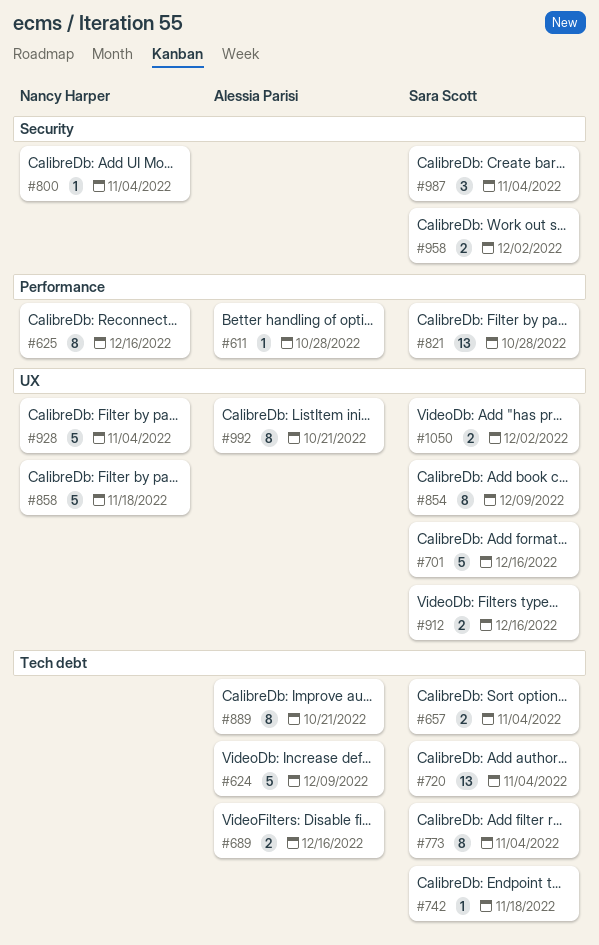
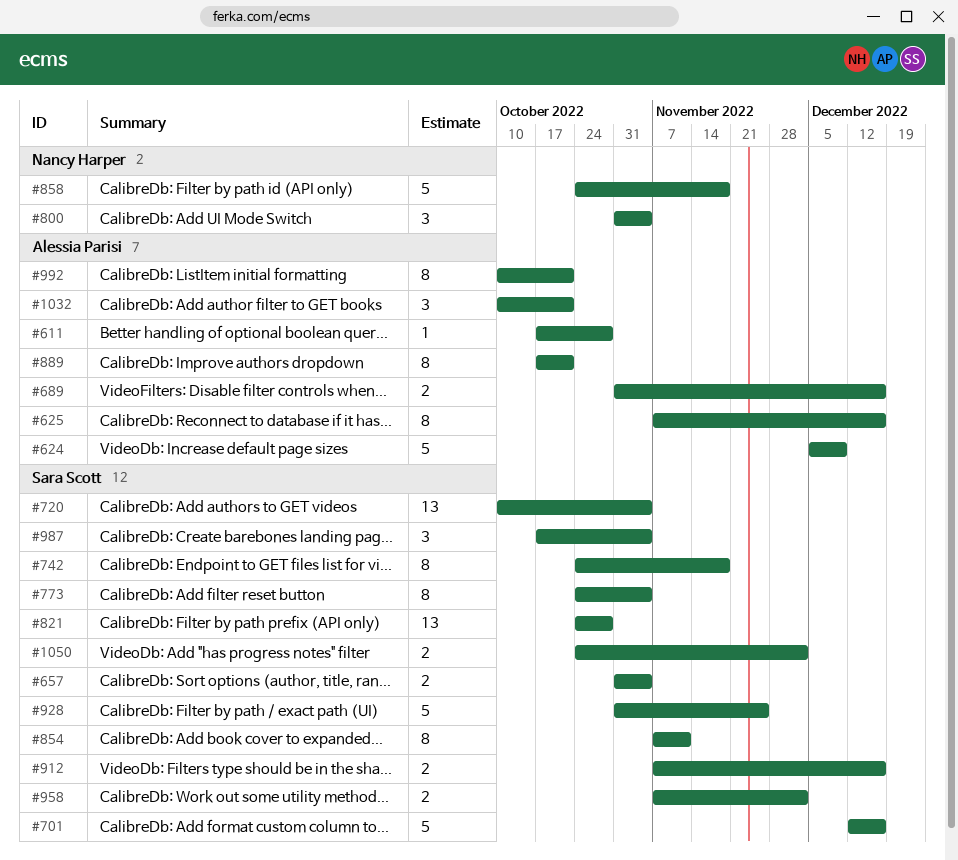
#625, owner: Nancy Harper -> Alessia Parisi
#742, estimate: 1 -> 8
#800, estimate: 1 -> 3
#854, due: Dec 9 -> Nov 11
#928, owner: Nancy Harper -> Sara Scott
#928, due: Nov 4 -> Nov 25
#1032: none -> present

